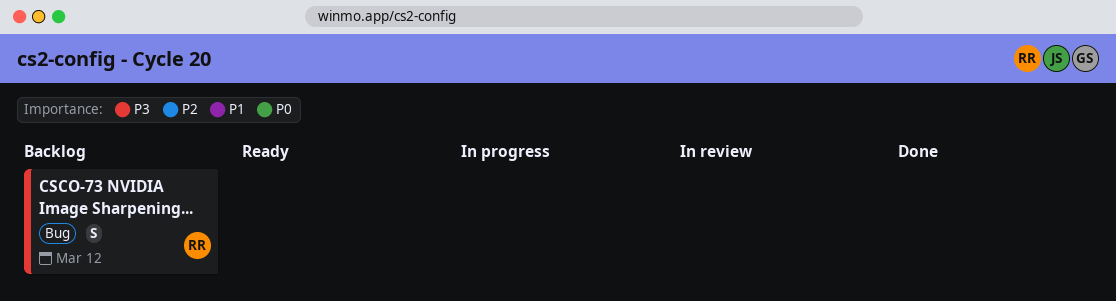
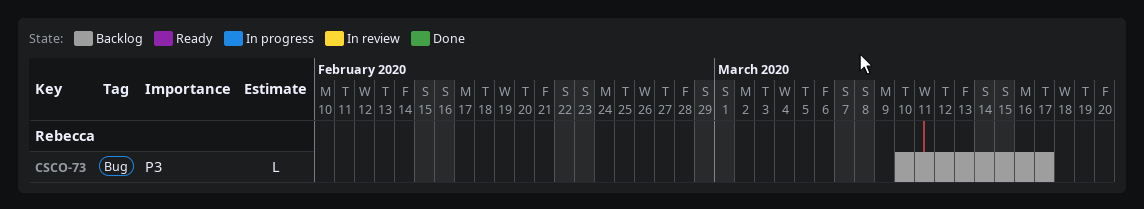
CSCO-73, estimate: S -> L
CSCO-73, due: Mar 12 -> Mar 17

